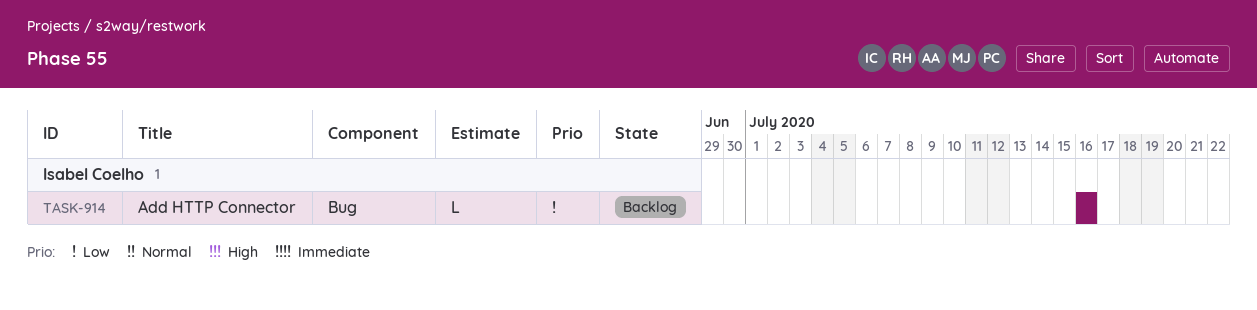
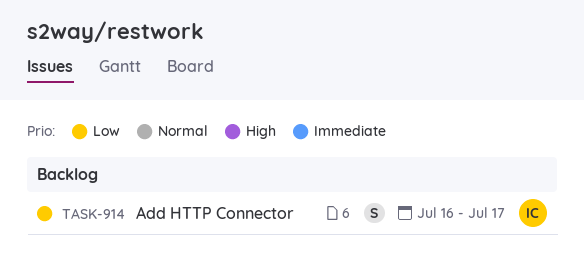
TASK-914, estimate: L -> S
TASK-914, due: Jul 16 -> Jul 17

